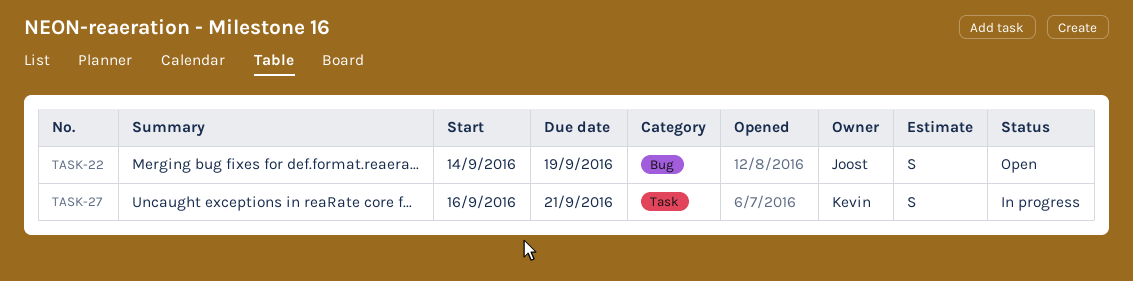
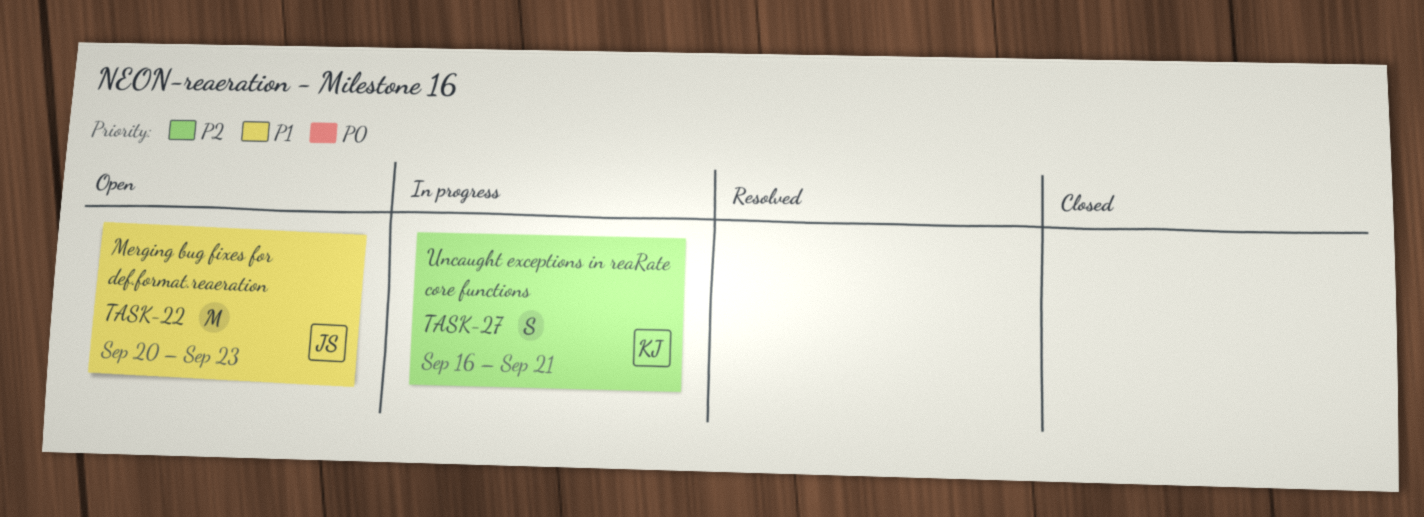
TASK-22, estimate: S -> M
TASK-22, start: Sep 14 -> Sep 20
TASK-22, due: Sep 19 -> Sep 23

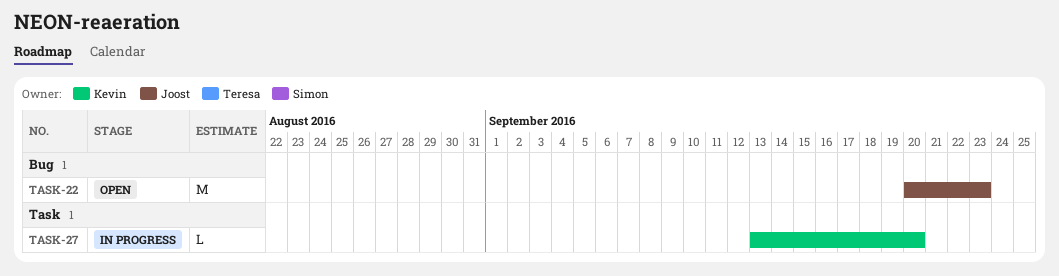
TASK-27, estimate: S -> L
TASK-27, start: Sep 16 -> Sep 13
TASK-27, due: Sep 21 -> Sep 20

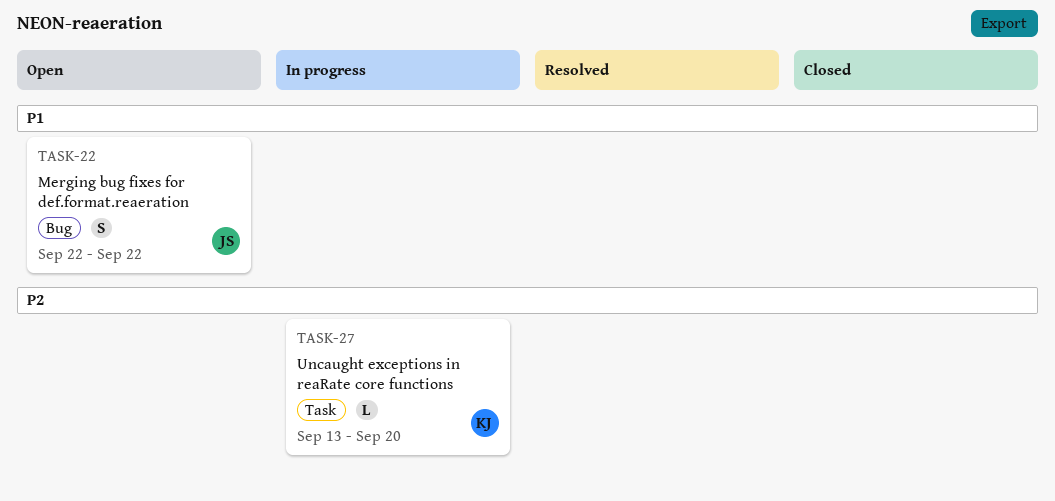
TASK-22, estimate: M -> S
TASK-22, start: Sep 20 -> Sep 22
TASK-22, due: Sep 23 -> Sep 22

